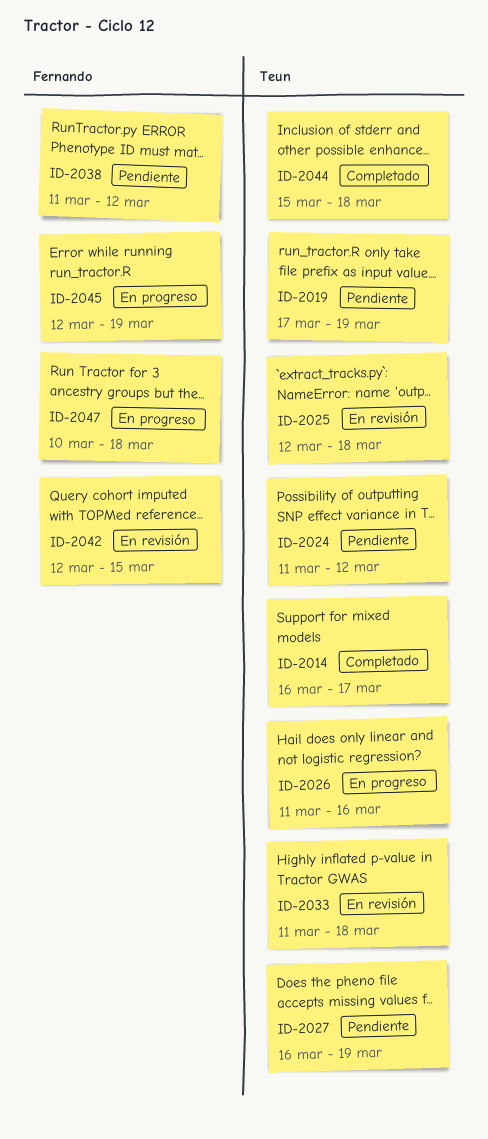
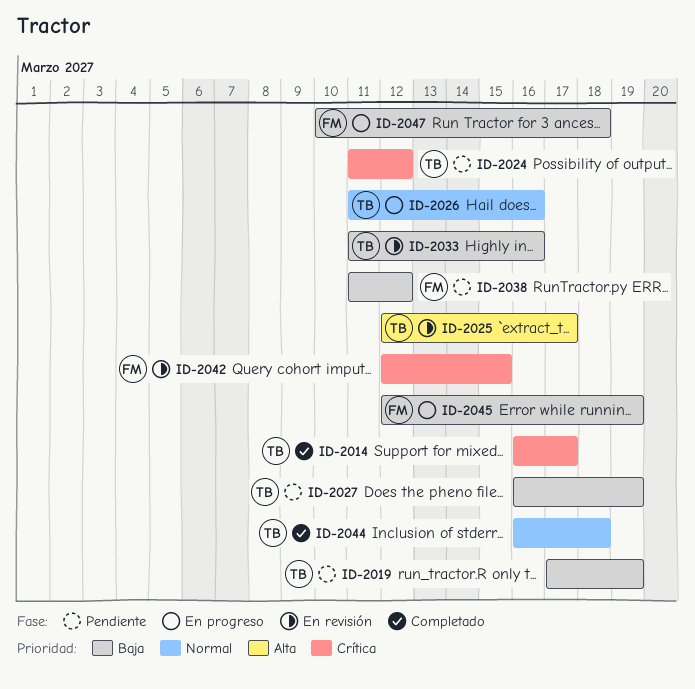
ID-2025, due: Mar 18 -> Mar 17
ID-2033, due: Mar 18 -> Mar 16
ID-2044, start: Mar 15 -> Mar 16

